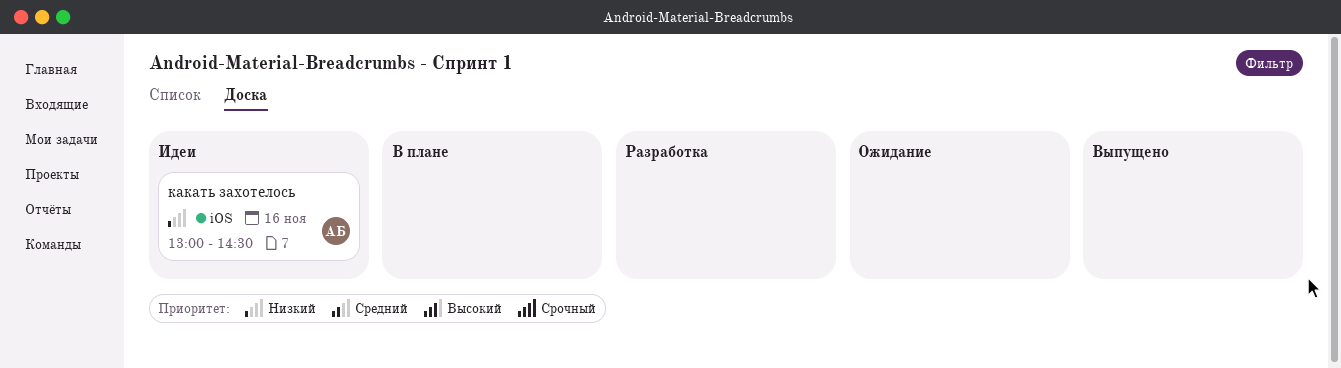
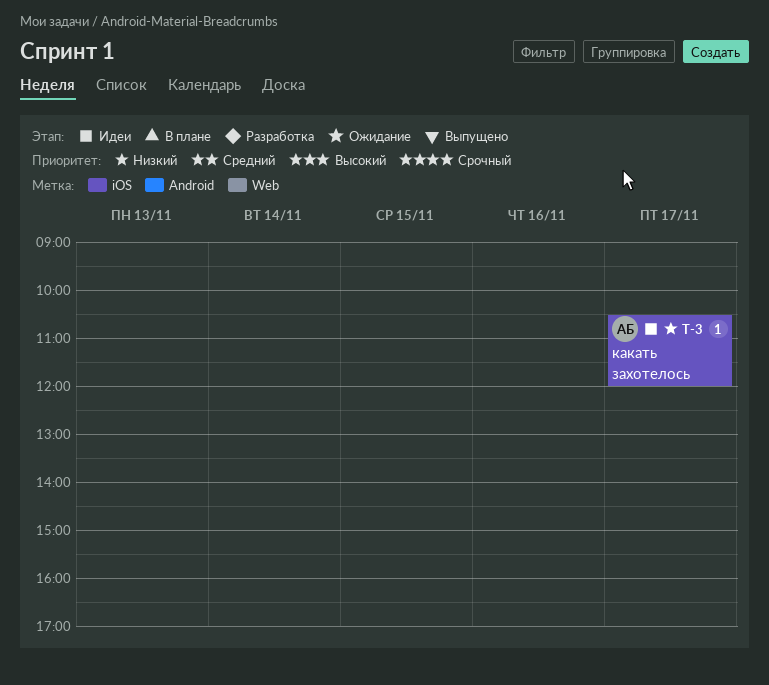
какать захотелось, day: Nov 16 -> Nov 17
какать захотелось, begins: 13:00 -> 10:30
какать захотелось, ends: 14:30 -> 12:00

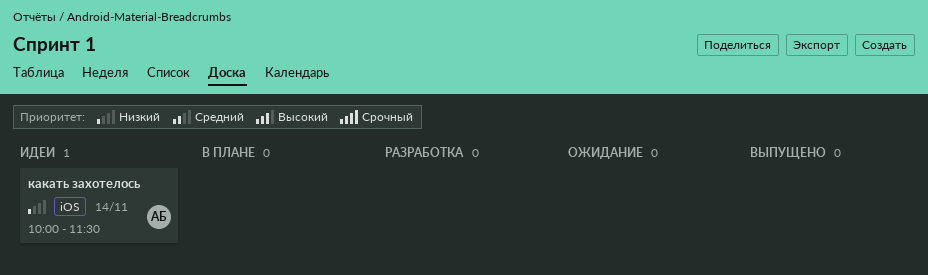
какать захотелось, day: Nov 17 -> Nov 14
какать захотелось, begins: 10:30 -> 10:00
какать захотелось, ends: 12:00 -> 11:30

